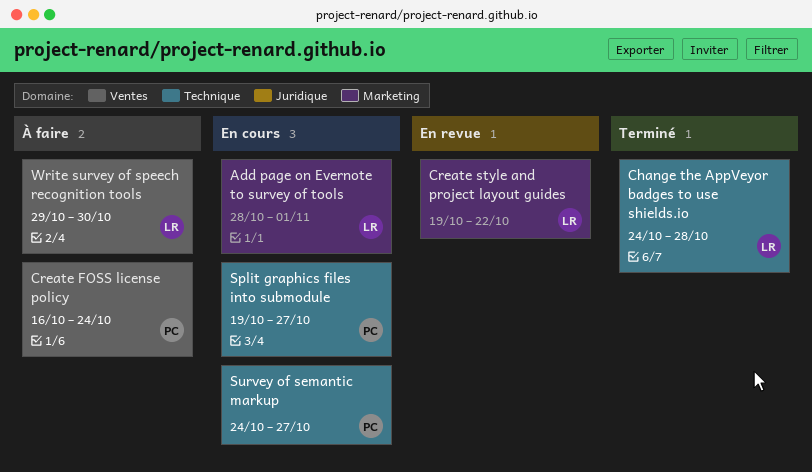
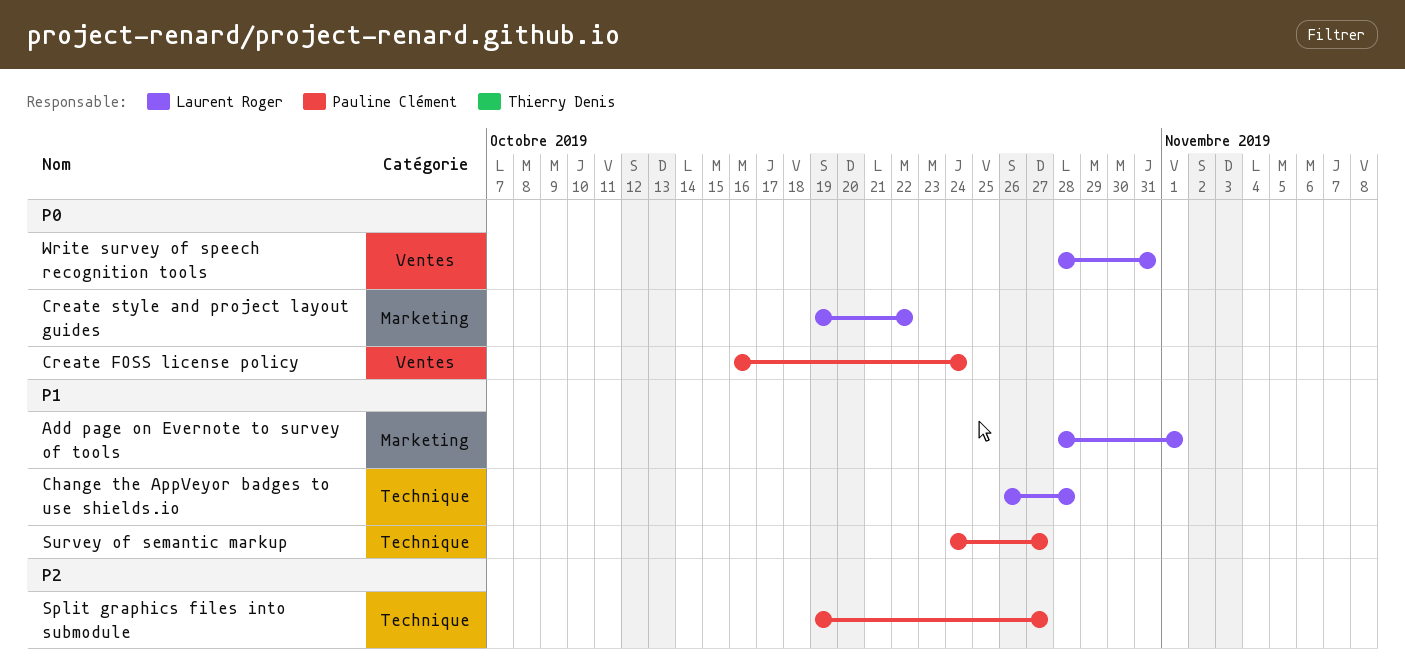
Change the AppVeyor badges to use shields.io, start: Oct 24 -> Oct 26
Write survey of speech recognition tools, start: Oct 29 -> Oct 28
Write survey of speech recognition tools, due: Oct 30 -> Oct 31

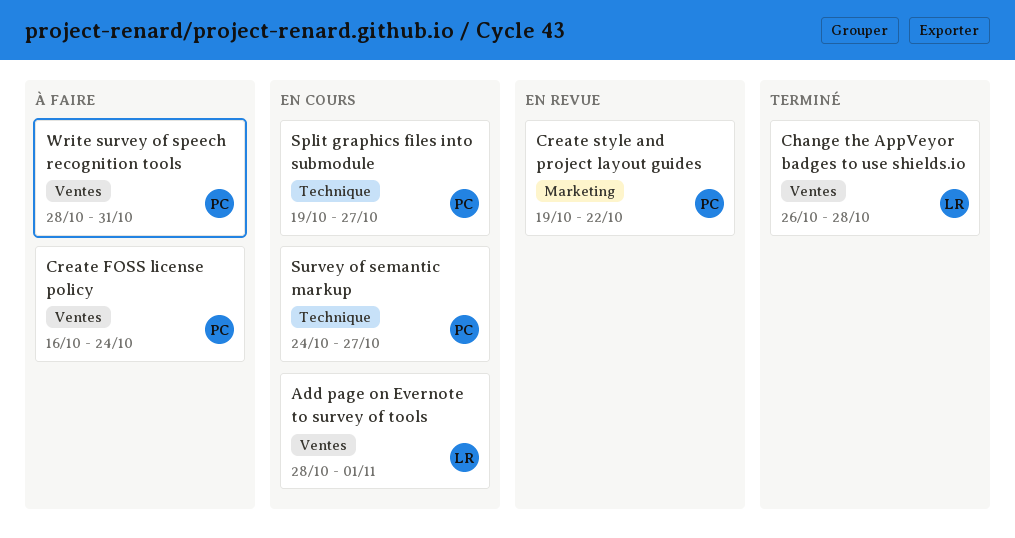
Add page on Evernote to survey of tools, label: Marketing -> Ventes
Change the AppVeyor badges to use shields.io, label: Technique -> Ventes
Create style and project layout guides, owner: Laurent Roger -> Pauline Clément
Write survey of speech recognition tools, owner: Laurent Roger -> Pauline Clément

